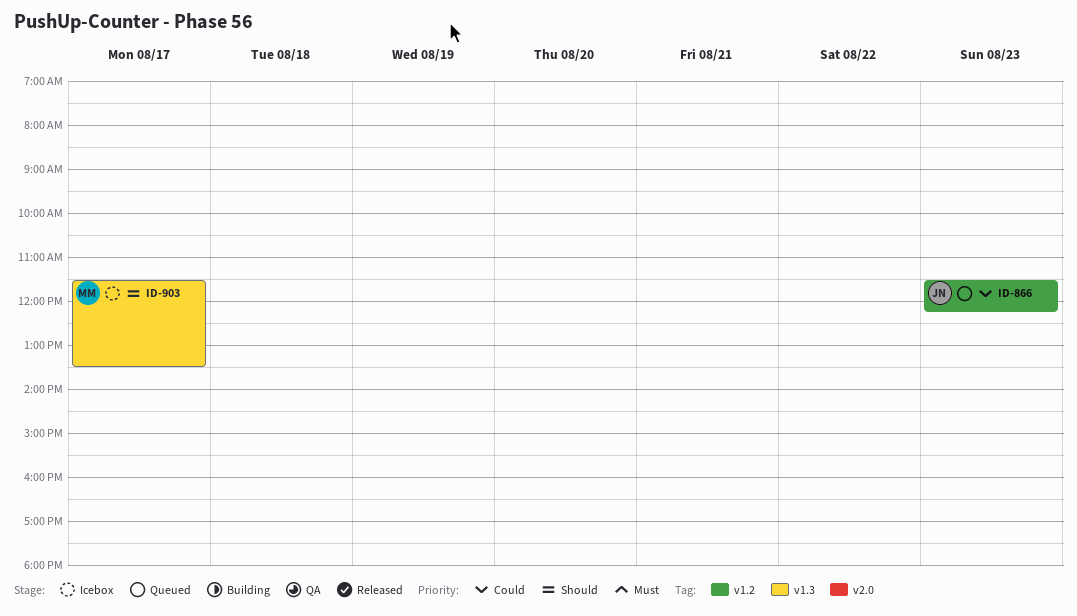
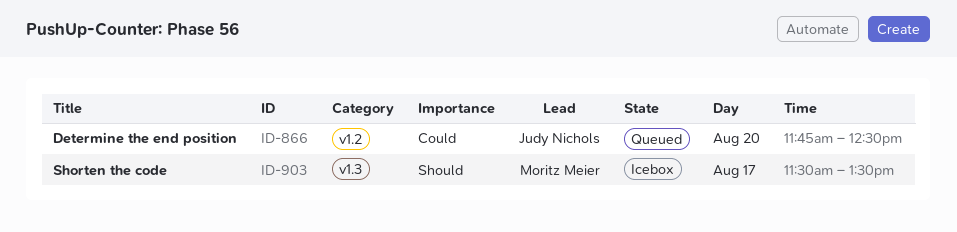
ID-866, day: Aug 23 -> Aug 20
ID-866, begins: 11:30 -> 11:45
ID-866, ends: 12:15 -> 12:30

